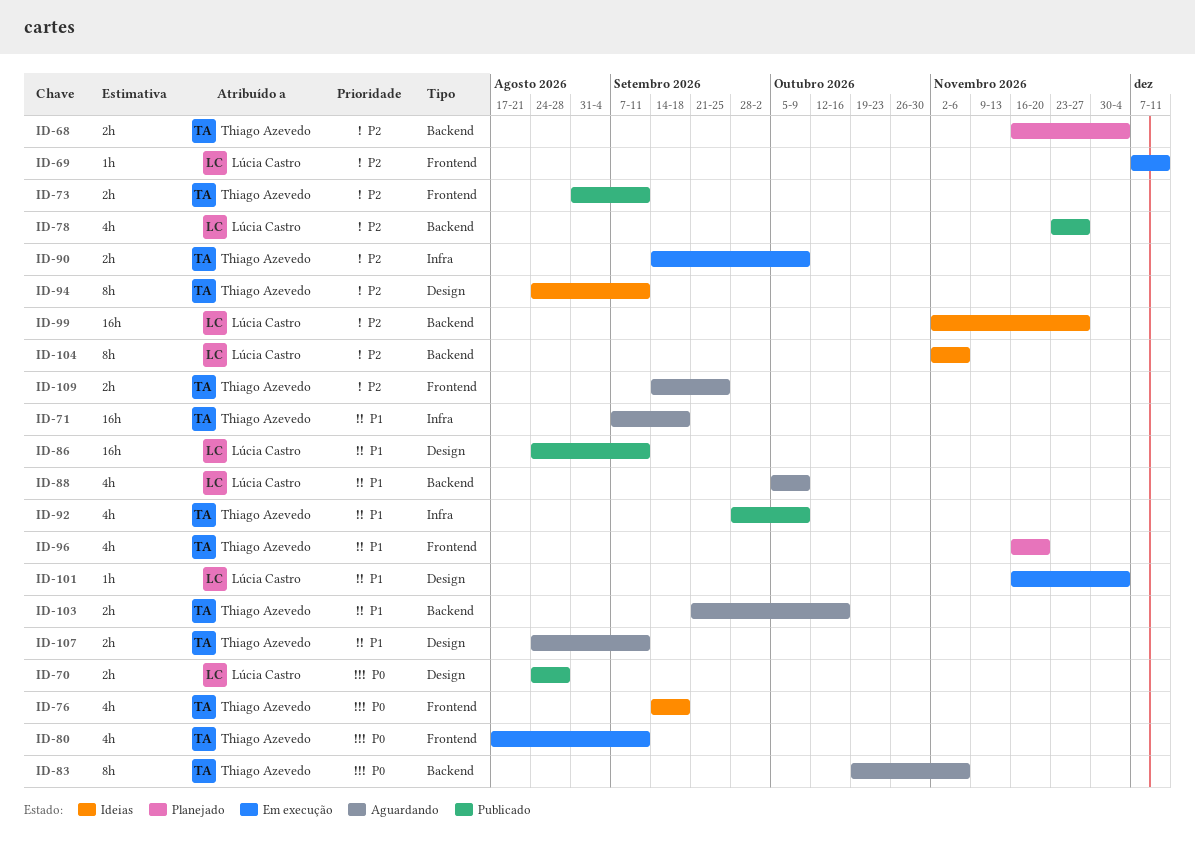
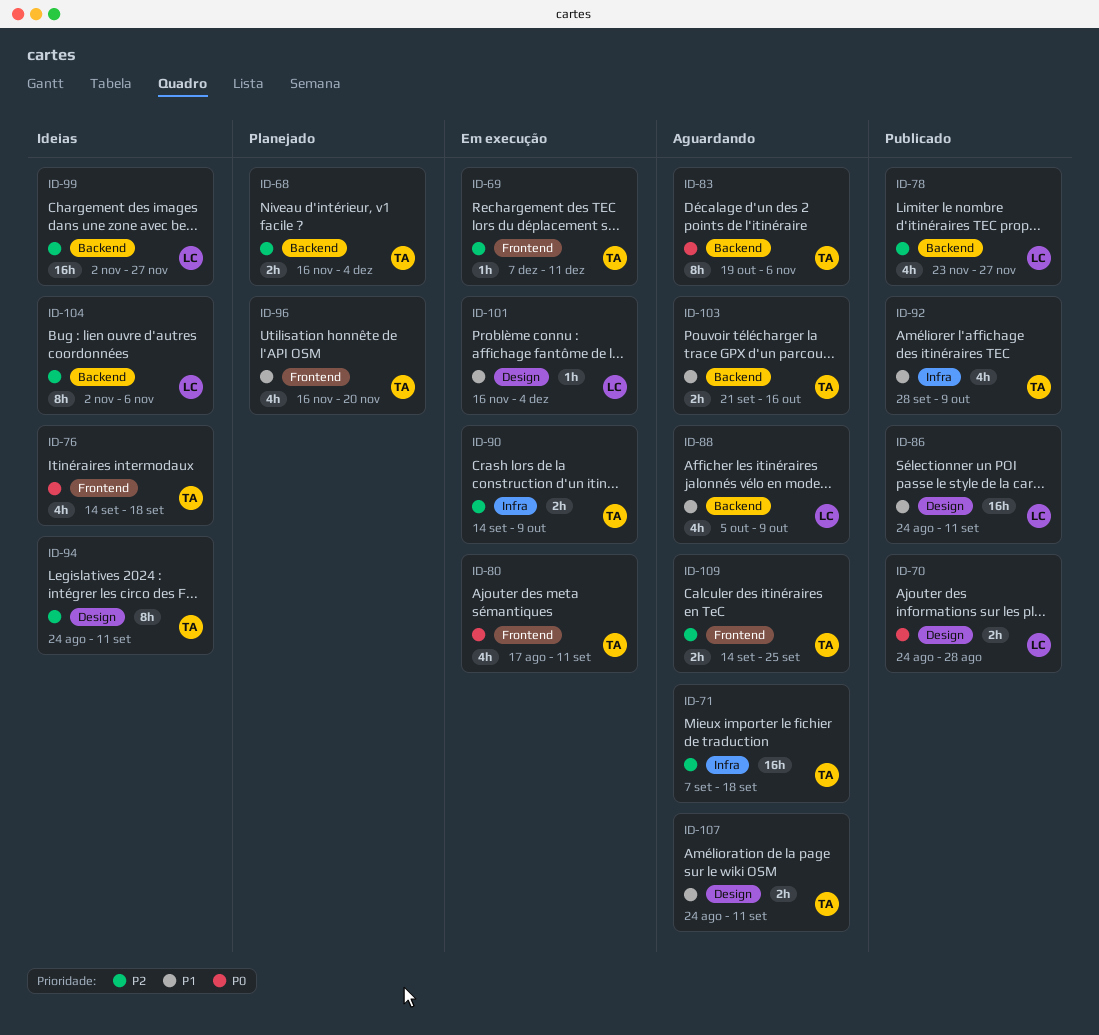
ID-69, owner: Lúcia Castro -> Thiago Azevedo
ID-71, priority: P1 -> P2
ID-73: present -> none

